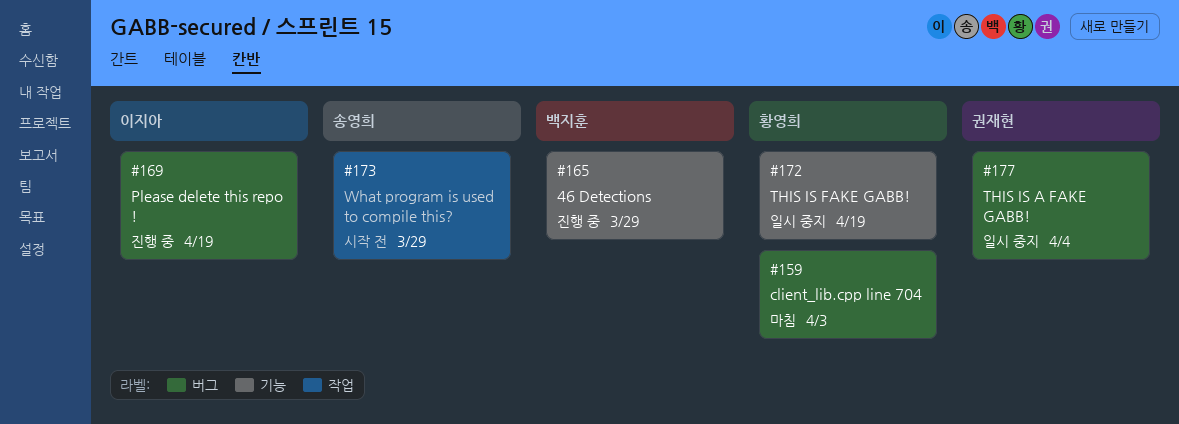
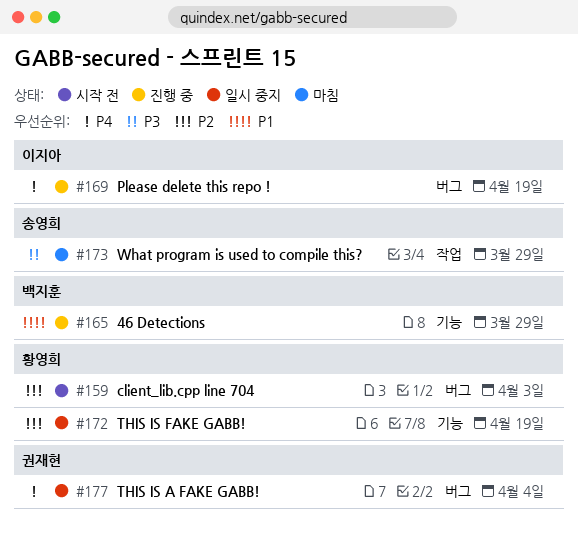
#159, status: 마침 -> 시작 전
#173, status: 시작 전 -> 마침

